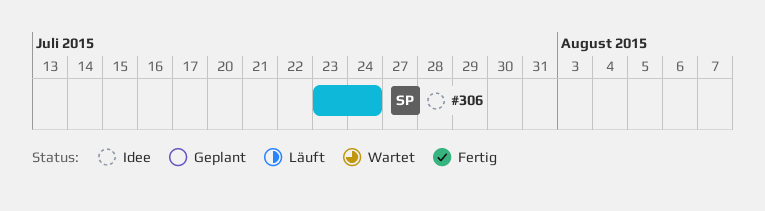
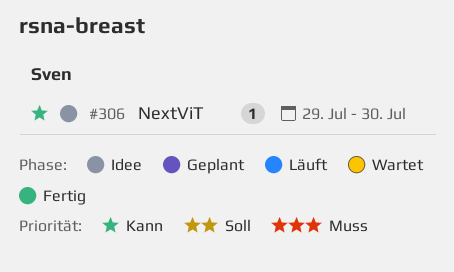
#306, start: Jul 23 -> Jul 29
#306, due: Jul 24 -> Jul 30

